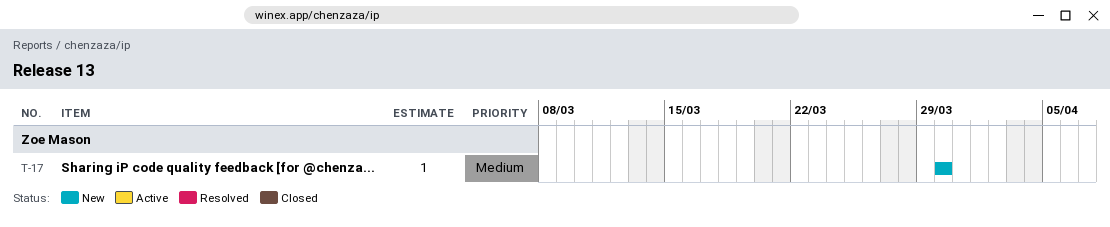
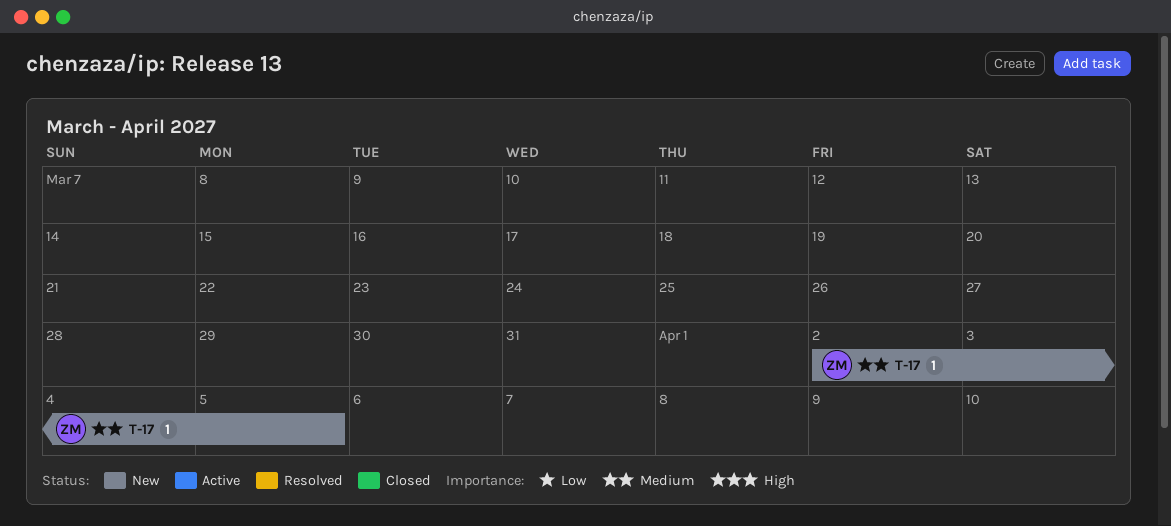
T-17, start: Mar 30 -> Apr 2
T-17, due: Mar 30 -> Apr 5

